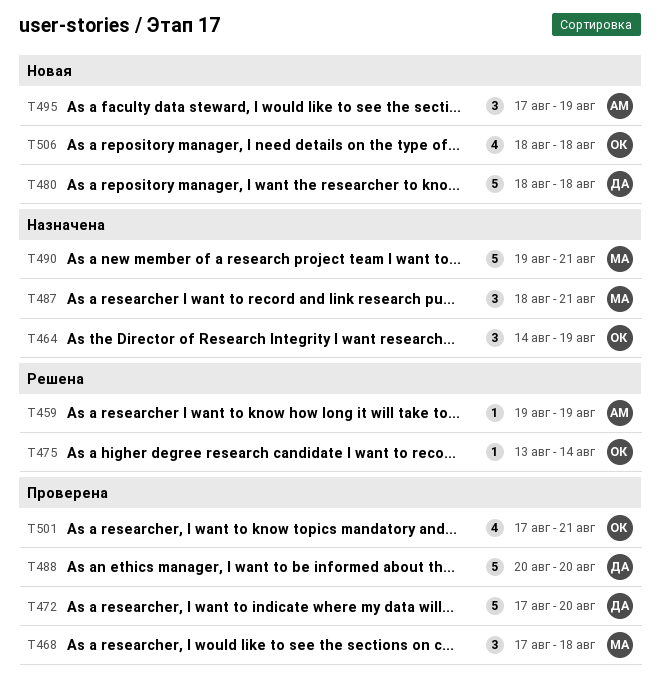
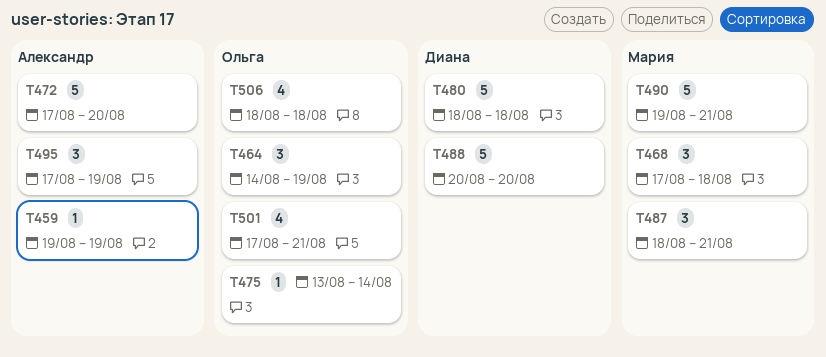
T472, owner: Диана -> Александр

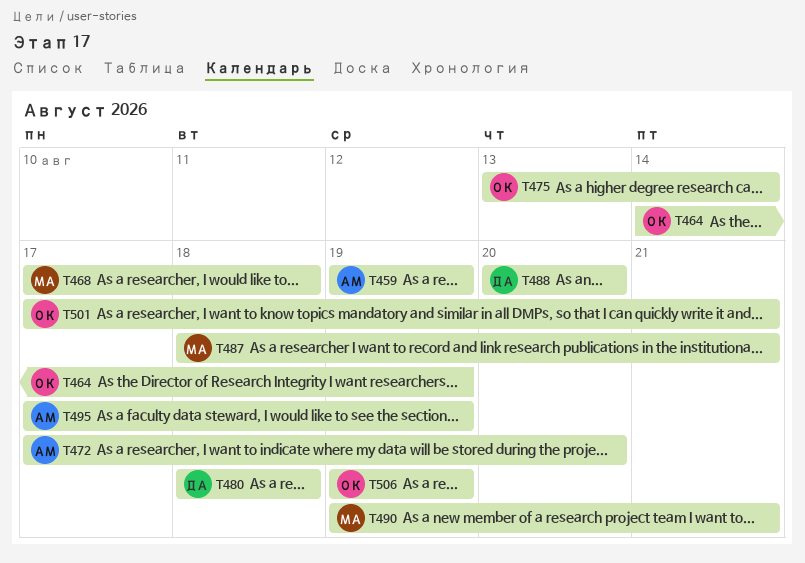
T506, start: Aug 18 -> Aug 19
T506, due: Aug 18 -> Aug 19

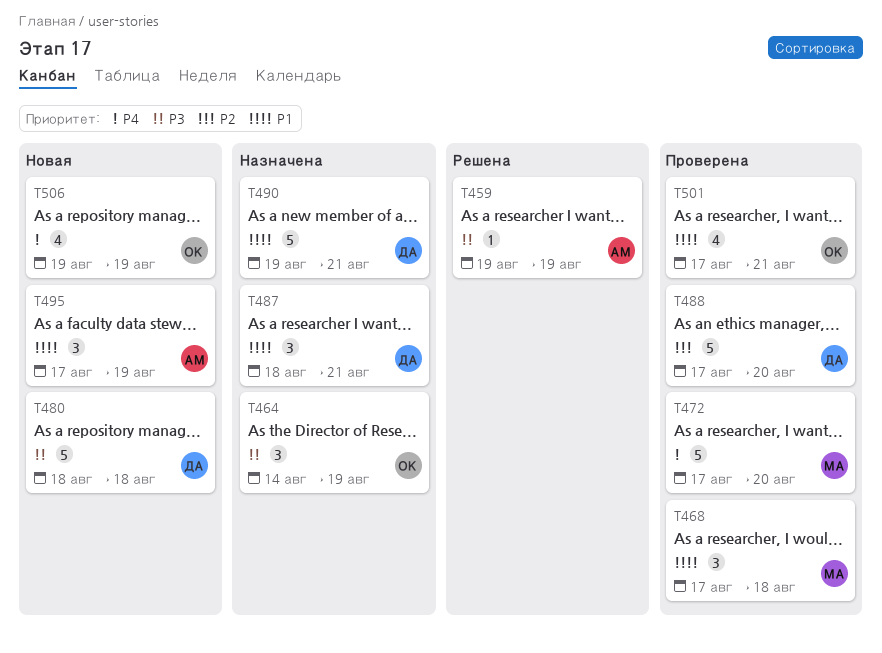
T472, owner: АМ -> МА
T475: present -> none
T487, owner: МА -> ДА
T488, start: Aug 20 -> Aug 17
T490, owner: МА -> ДА

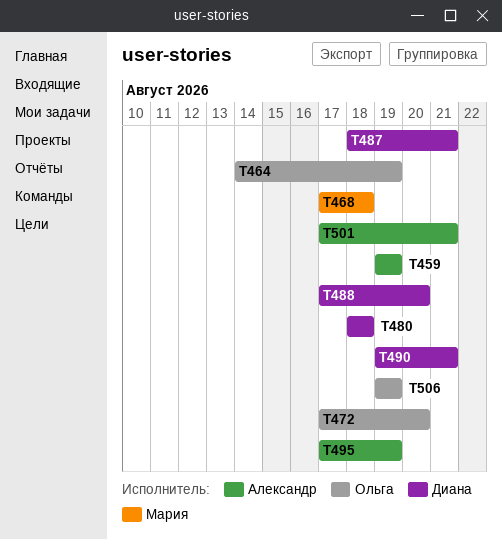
T472, owner: Мария -> Ольга
T501, owner: Ольга -> Александр

